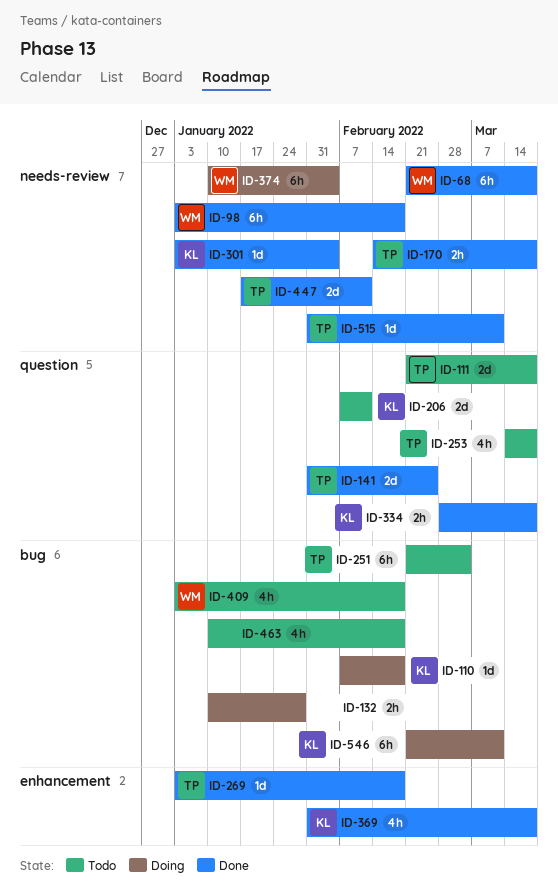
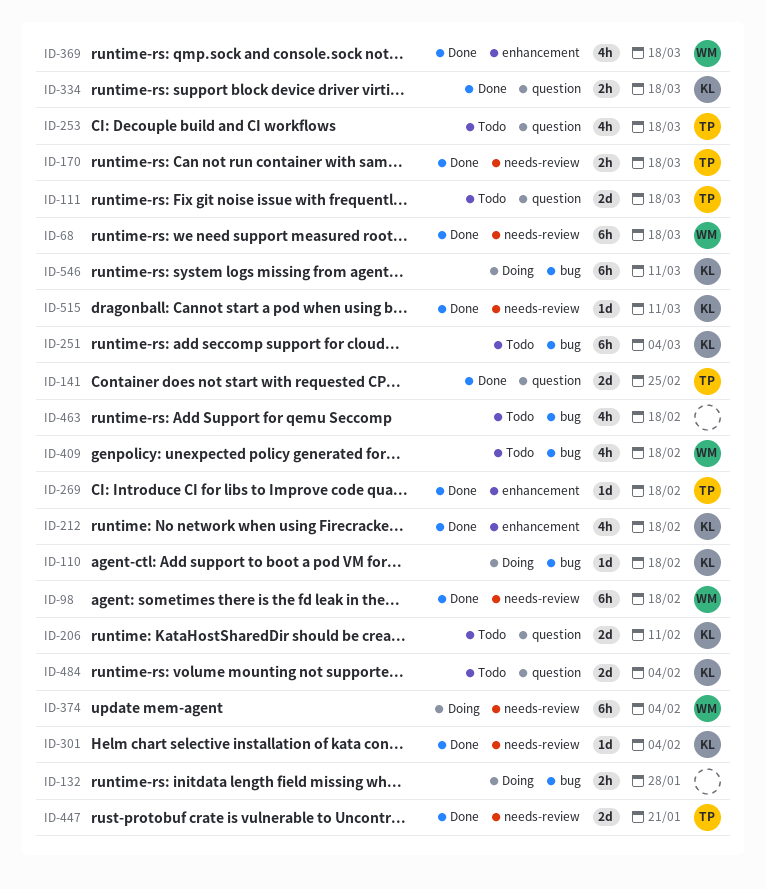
ID-212: none -> present
ID-251, owner: TP -> KL
ID-369, owner: KL -> WM
ID-447, due: Feb 11 -> Jan 21
ID-484: none -> present
ID-515, owner: TP -> KL

